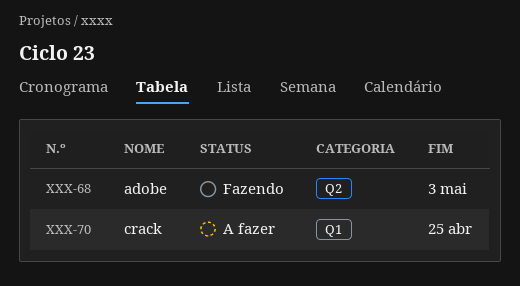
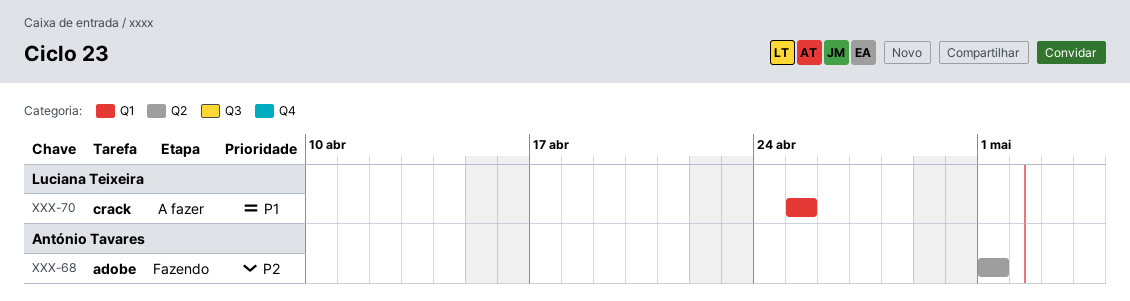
XXX-68, due: May 3 -> May 1

